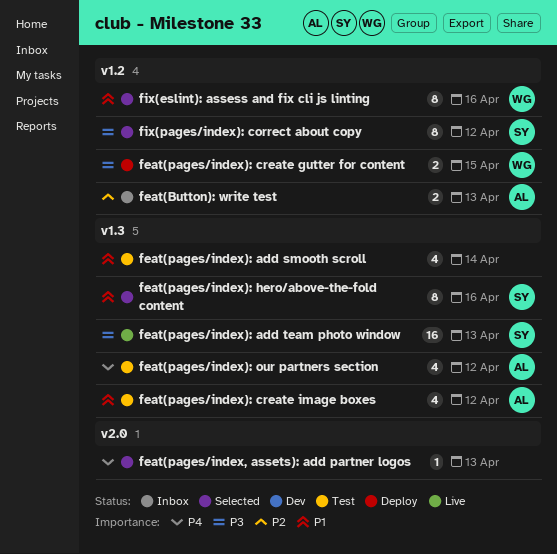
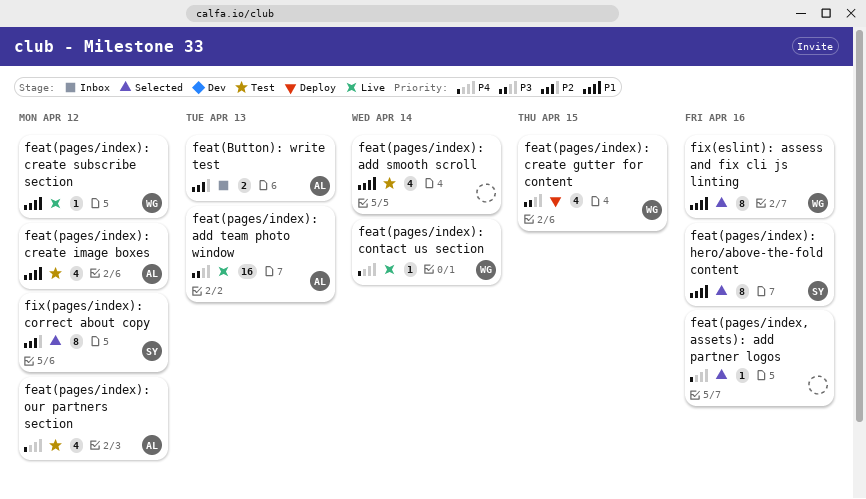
feat(pages/index): add team photo window, owner: SY -> AL
feat(pages/index): contact us section: none -> present
feat(pages/index): create gutter for content, estimate: 2 -> 4
feat(pages/index): create subscribe section: none -> present
feat(pages/index, assets): add partner logos, due: Apr 13 -> Apr 16
fix(pages/index): correct about copy, priority: P3 -> P2

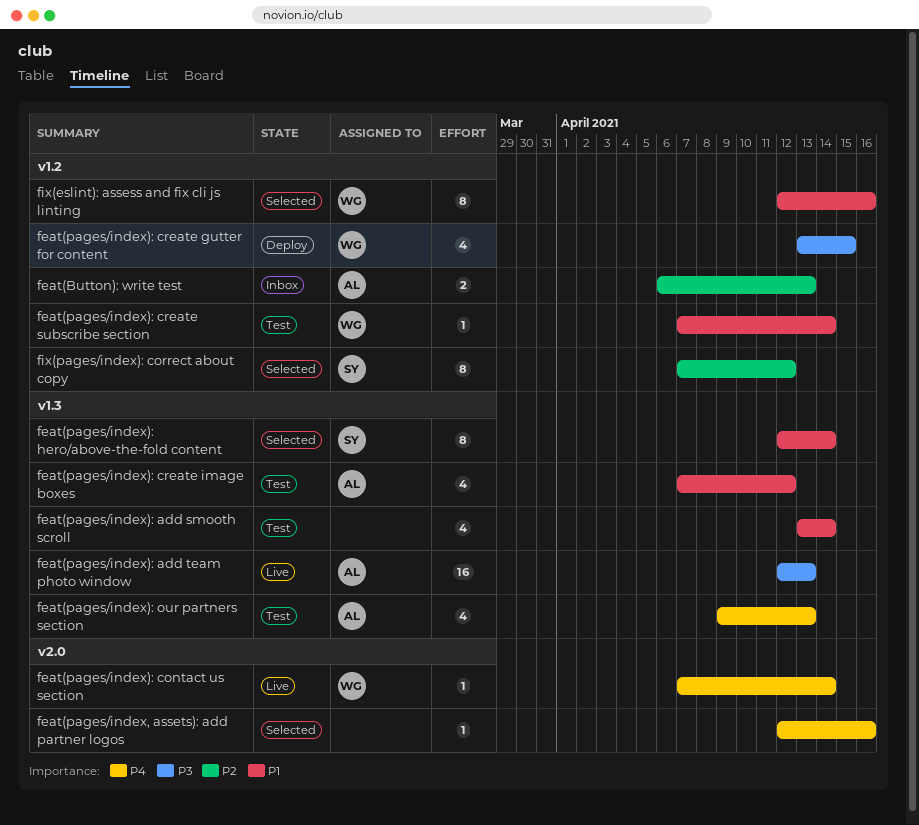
feat(pages/index): create subscribe section, status: Live -> Test
feat(pages/index): create subscribe section, due: Apr 12 -> Apr 14
feat(pages/index): hero/above-the-fold content, due: Apr 16 -> Apr 14
feat(pages/index): our partners section, due: Apr 12 -> Apr 13

